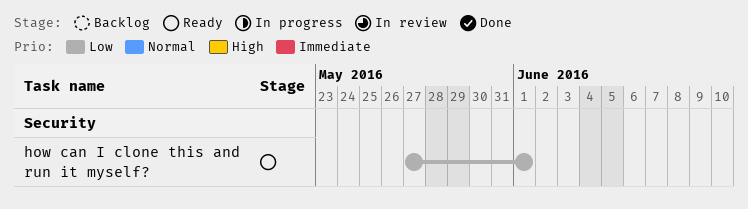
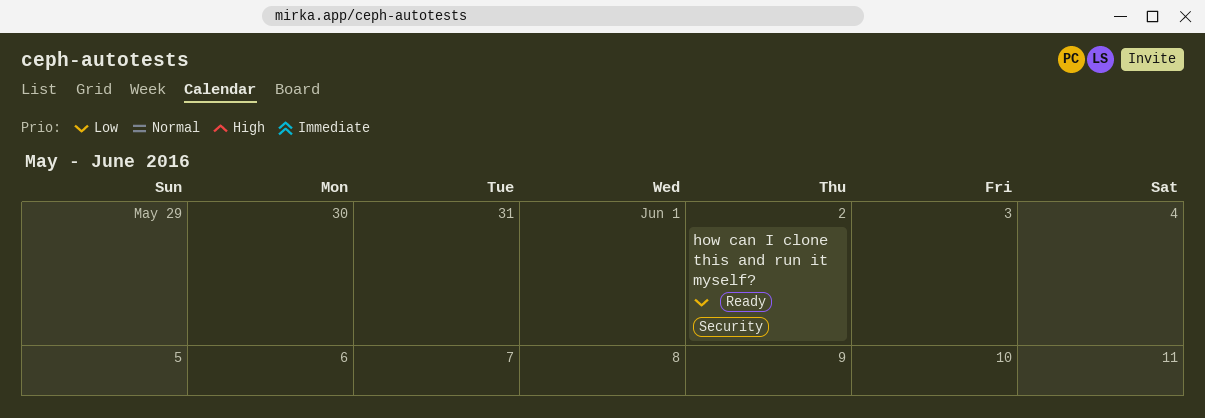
how can I clone this and run it myself?, due: Jun 1 -> Jun 2

